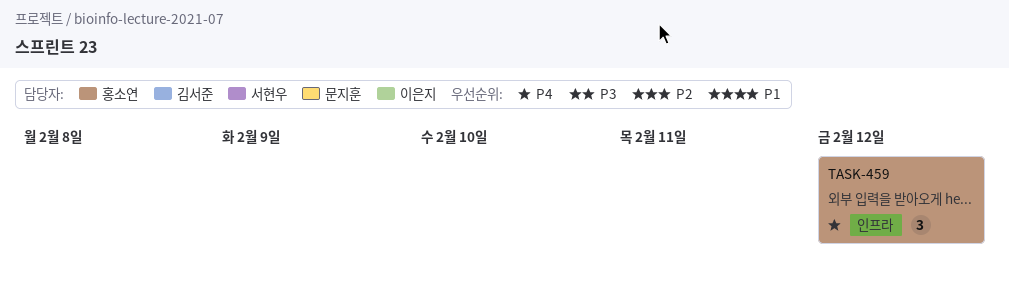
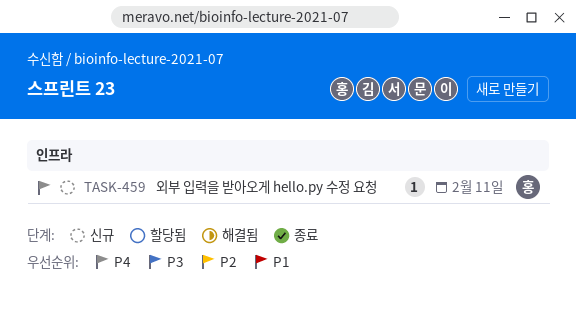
TASK-459, estimate: 3 -> 1
TASK-459, due: Feb 12 -> Feb 11

